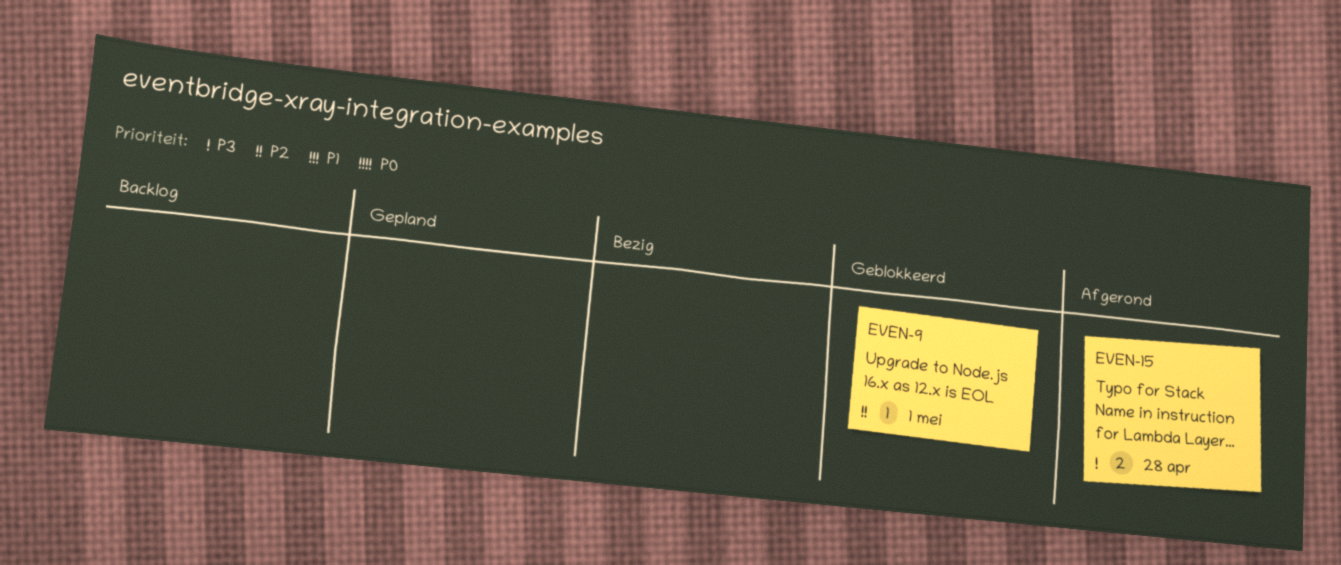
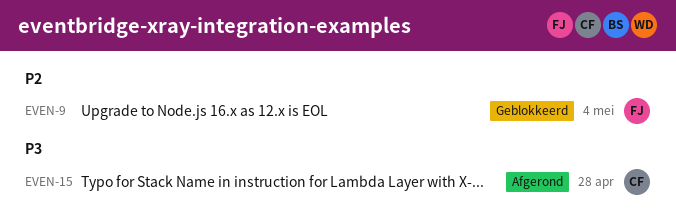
EVEN-9, due: May 1 -> May 4

